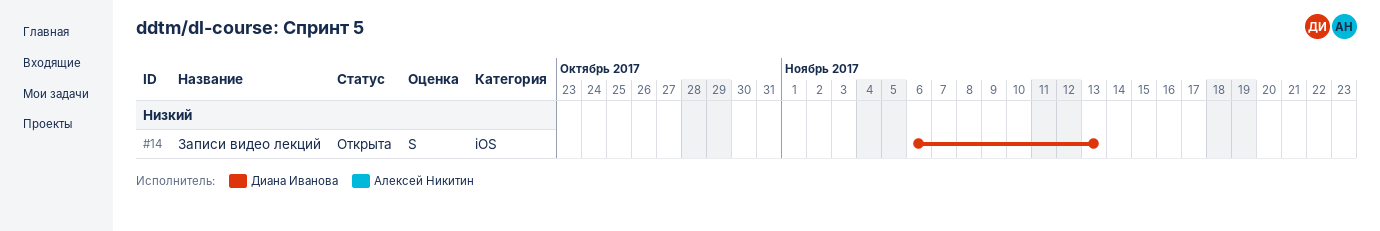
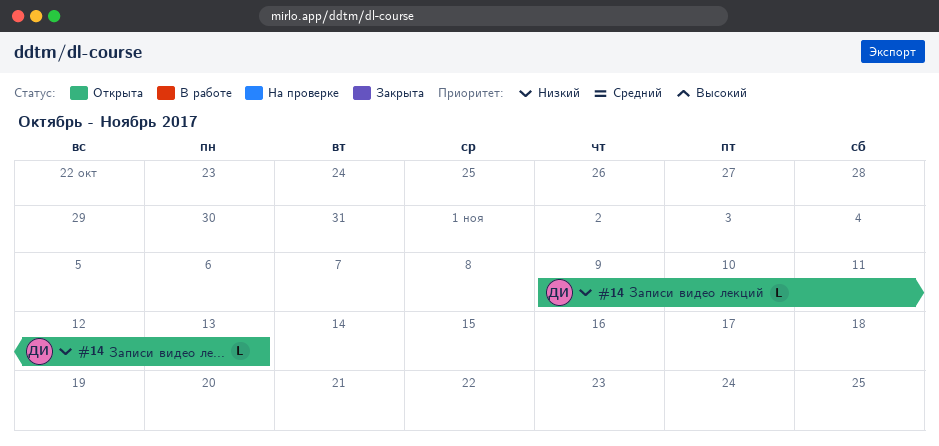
#14, estimate: S -> L
#14, start: Nov 6 -> Nov 9

